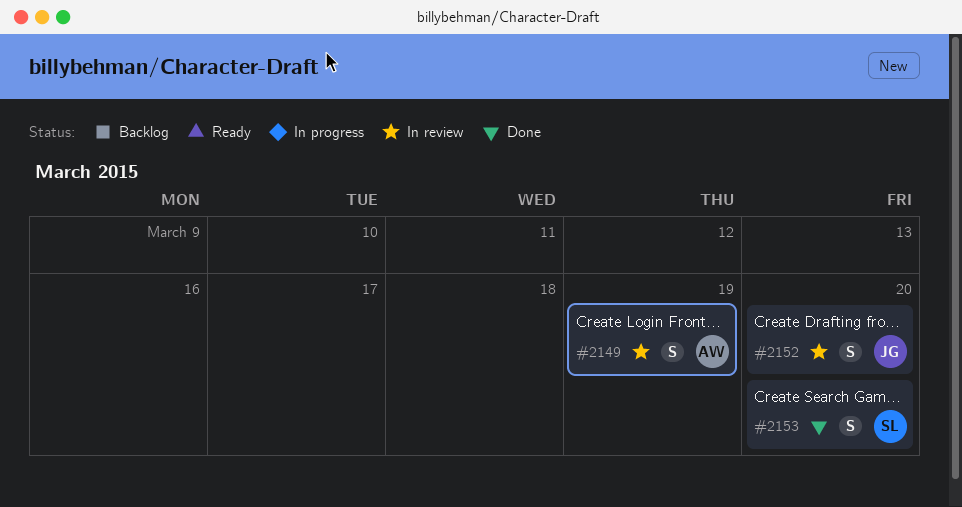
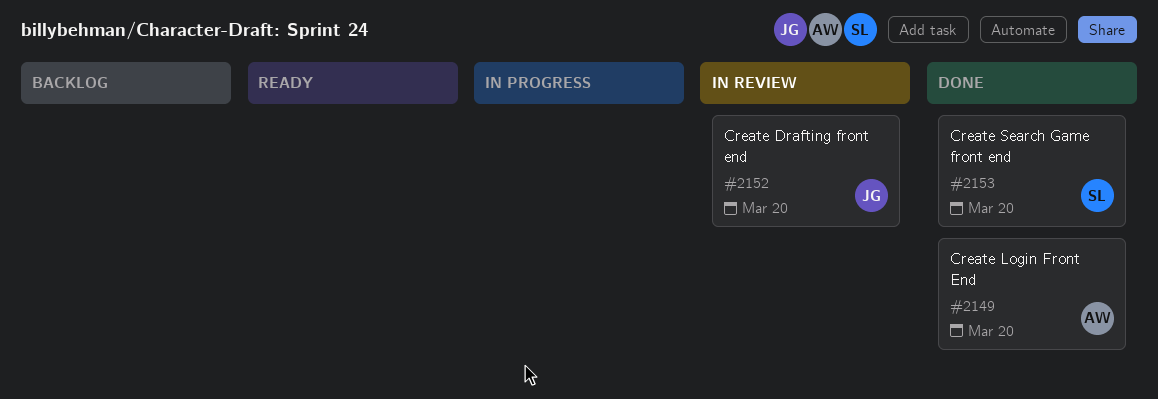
#2149, status: In review -> Done
#2149, due: Mar 19 -> Mar 20

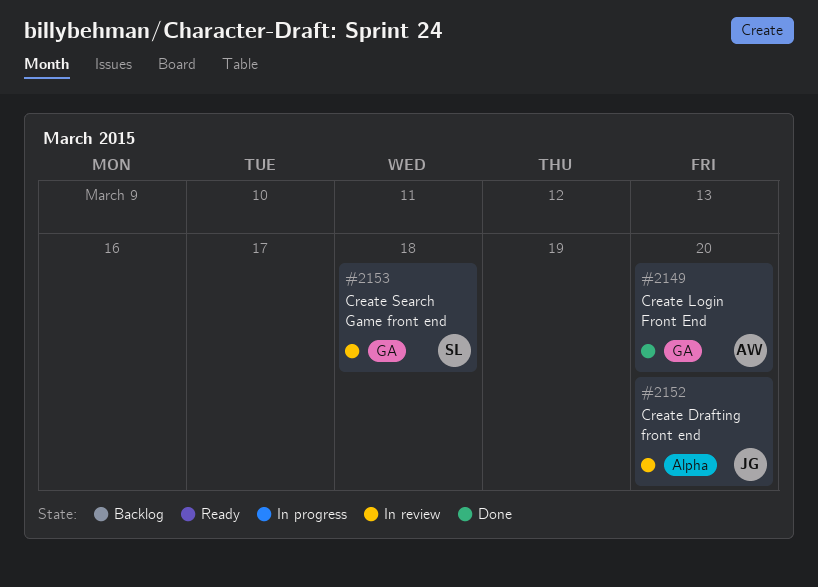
#2153, status: Done -> In review
#2153, due: Mar 20 -> Mar 18

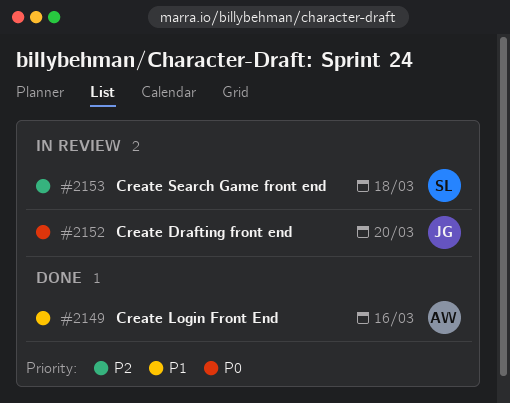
#2149, due: Mar 20 -> Mar 16

